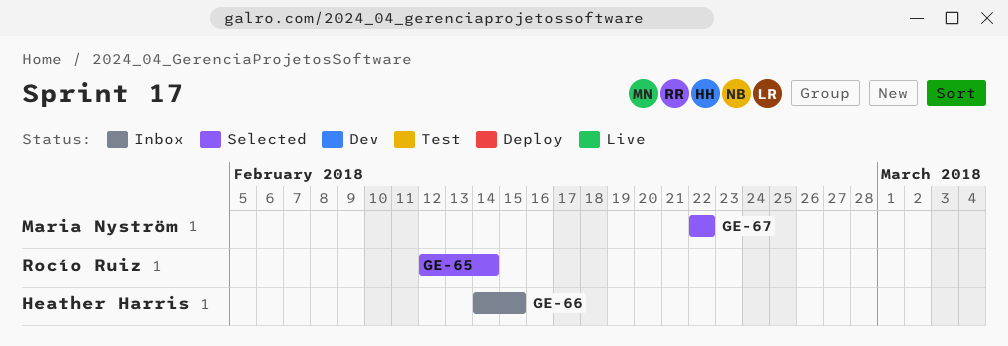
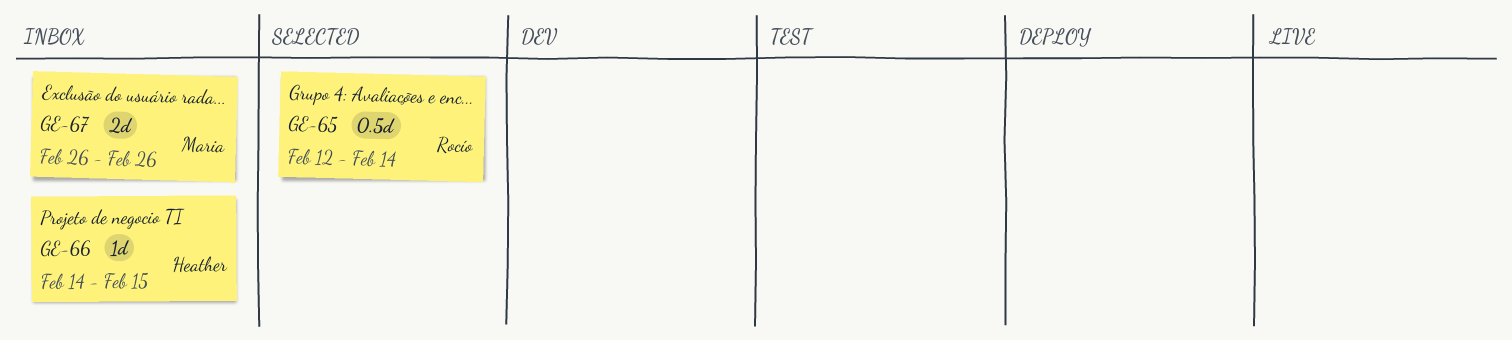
GE-67, status: Selected -> Inbox
GE-67, start: Feb 22 -> Feb 26
GE-67, due: Feb 22 -> Feb 26

